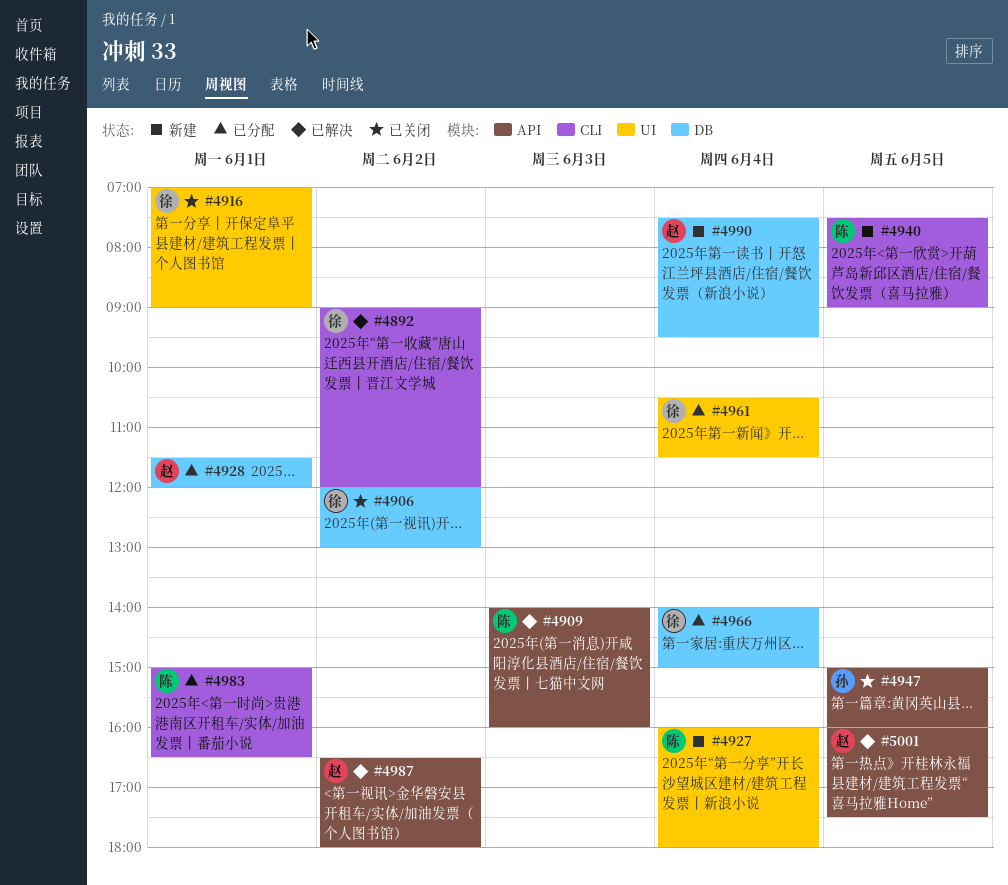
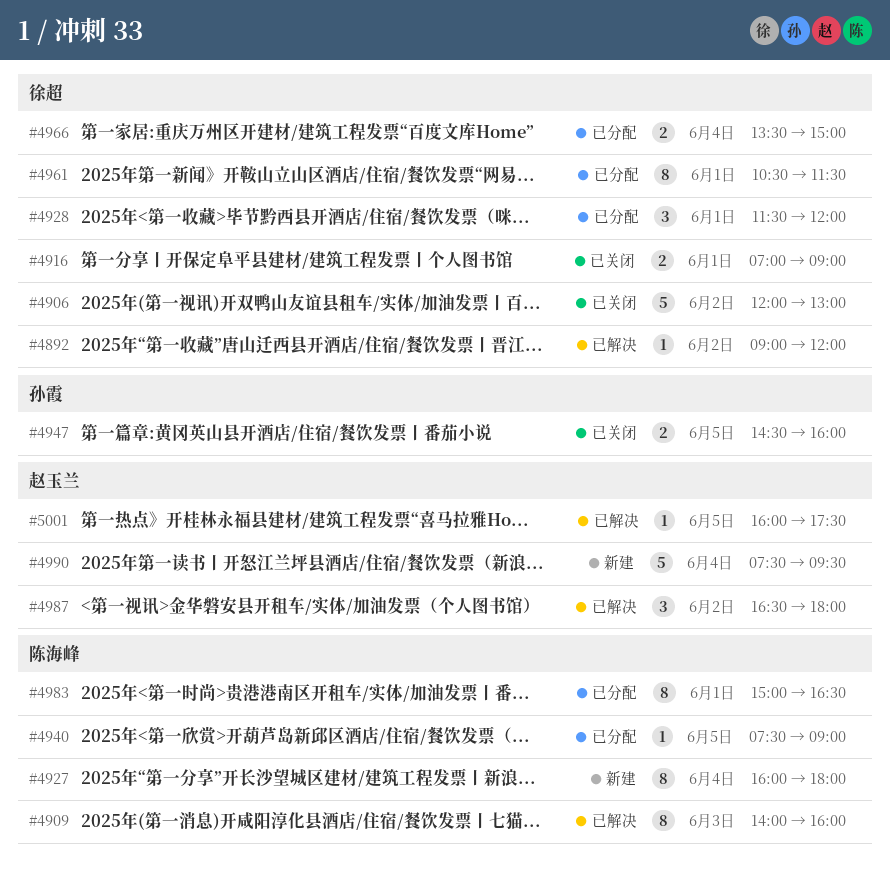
#4928, owner: 赵玉兰 -> 徐超
#4940, status: 新建 -> 已分配
#4947, begins: 15:00 -> 14:30
#4961, day: Jun 4 -> Jun 1
#4966, begins: 14:00 -> 13:30

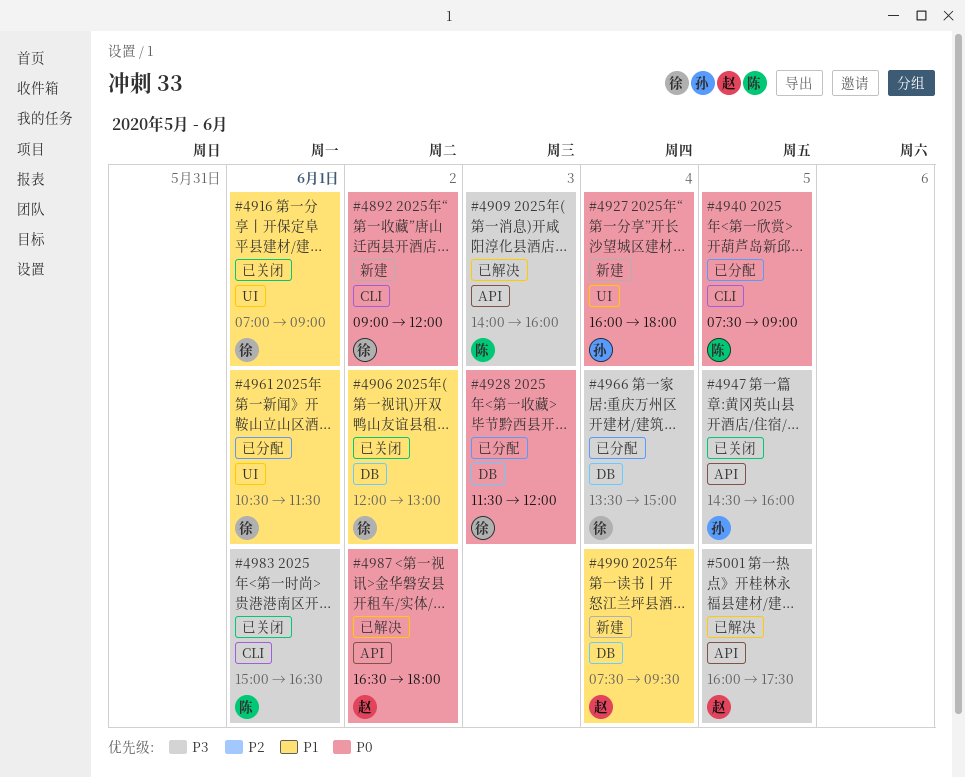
#4892, status: 已解决 -> 新建
#4927, owner: 陈海峰 -> 孙霞
#4928, day: Jun 1 -> Jun 3
#4983, status: 已分配 -> 已关闭

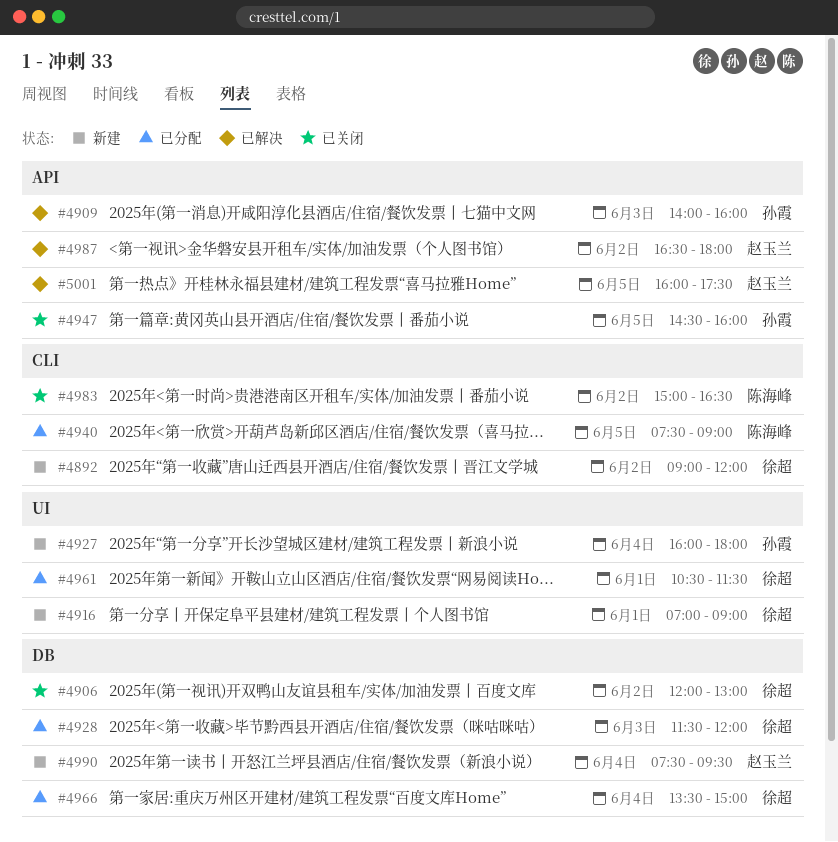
#4909, owner: 陈海峰 -> 孙霞
#4916, status: 已关闭 -> 新建
#4983, day: Jun 1 -> Jun 2

